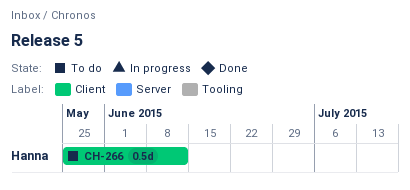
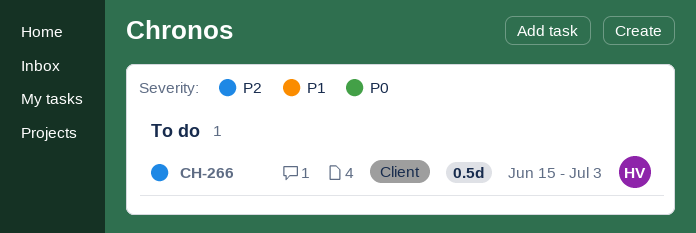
CH-266, start: May 25 -> Jun 15
CH-266, due: Jun 12 -> Jul 3

